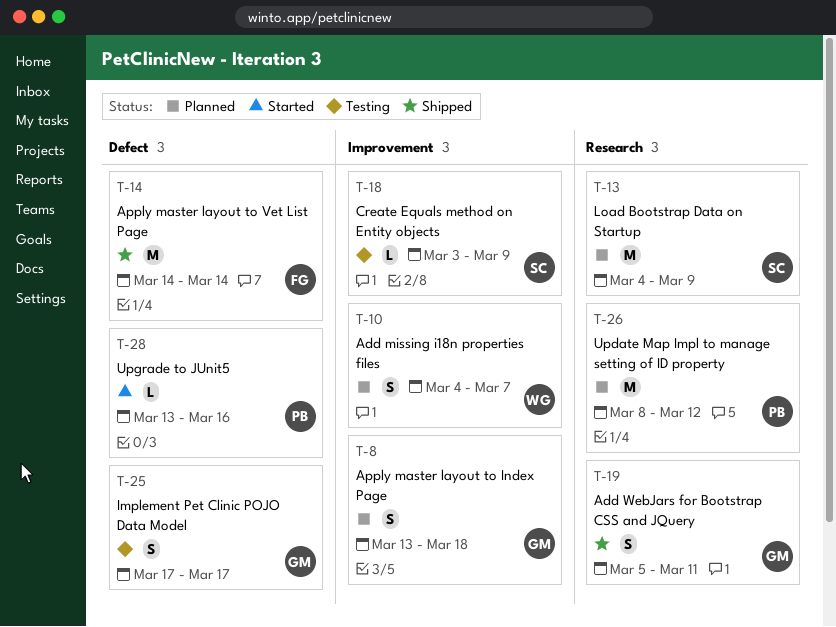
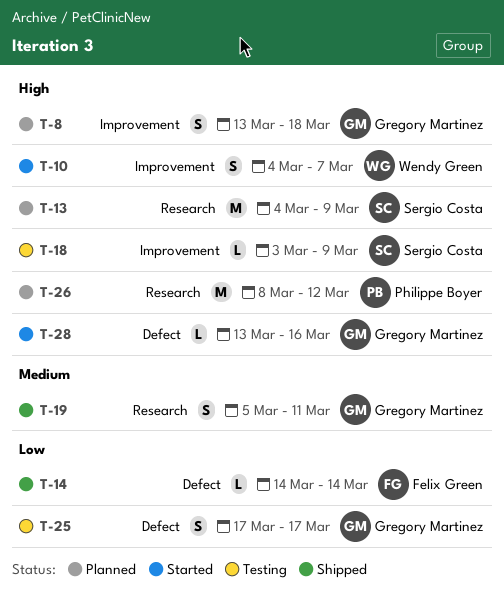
T-10, status: Planned -> Started
T-14, estimate: M -> L
T-28, owner: Philippe Boyer -> Gregory Martinez

